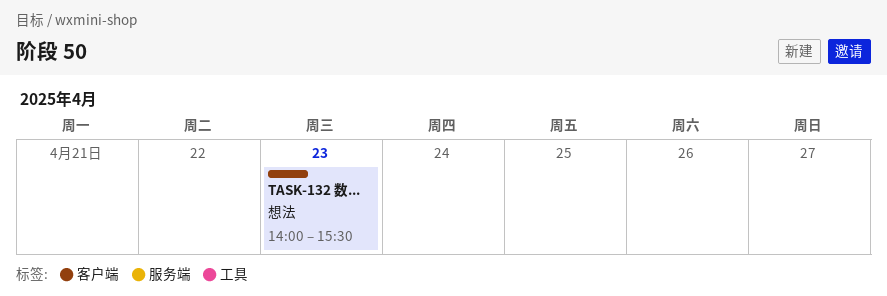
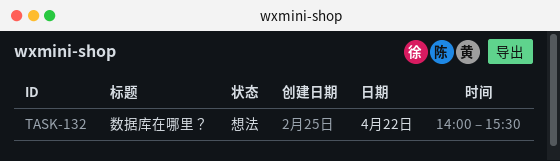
TASK-132, day: Apr 23 -> Apr 22

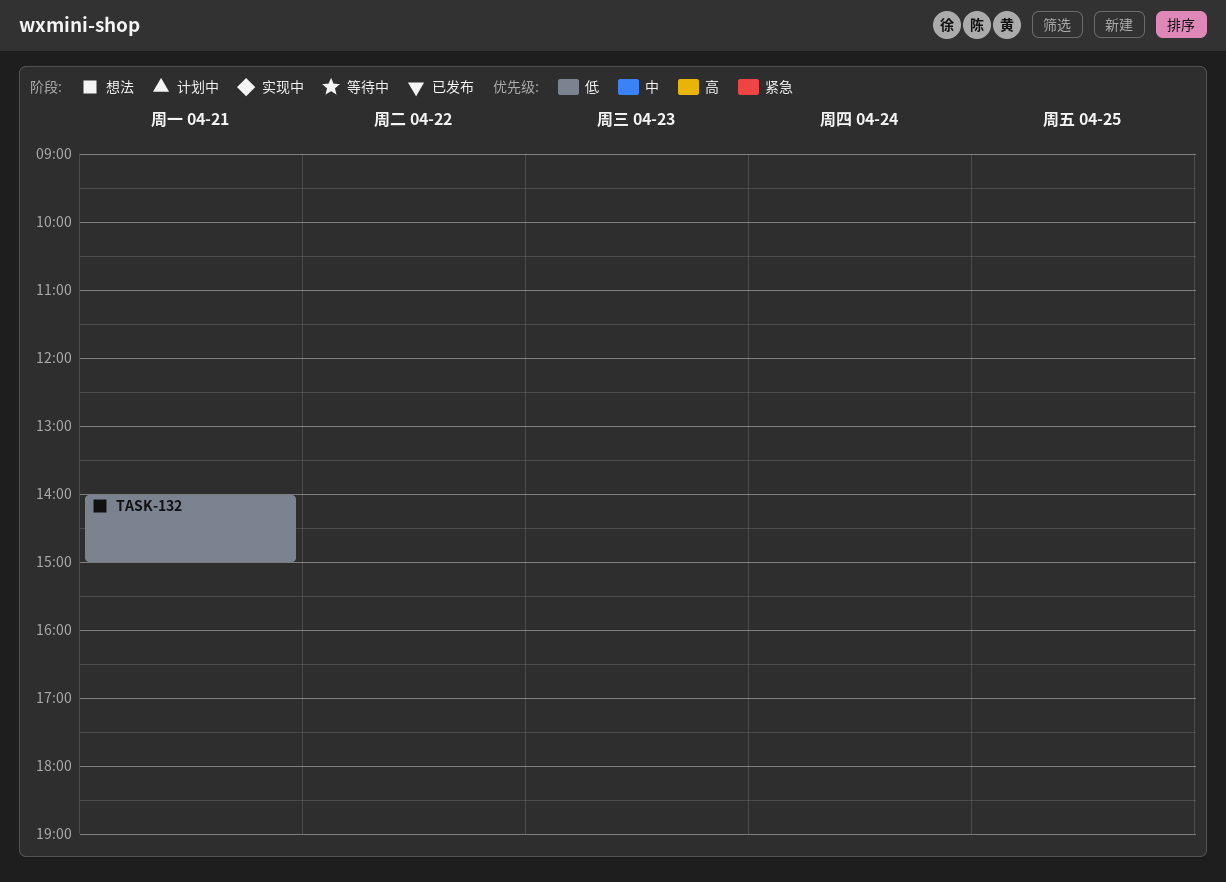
TASK-132, day: Apr 22 -> Apr 21
TASK-132, ends: 15:30 -> 15:00

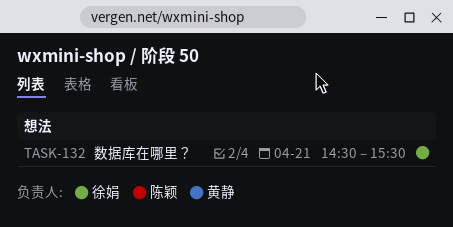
TASK-132, begins: 14:00 -> 14:30
TASK-132, ends: 15:00 -> 15:30

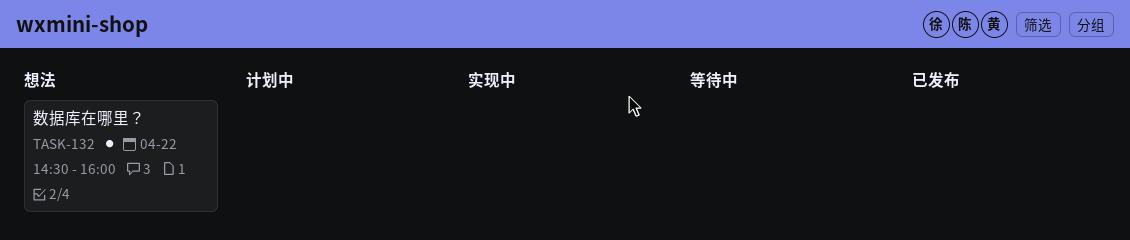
TASK-132, day: Apr 21 -> Apr 22
TASK-132, ends: 15:30 -> 16:00

